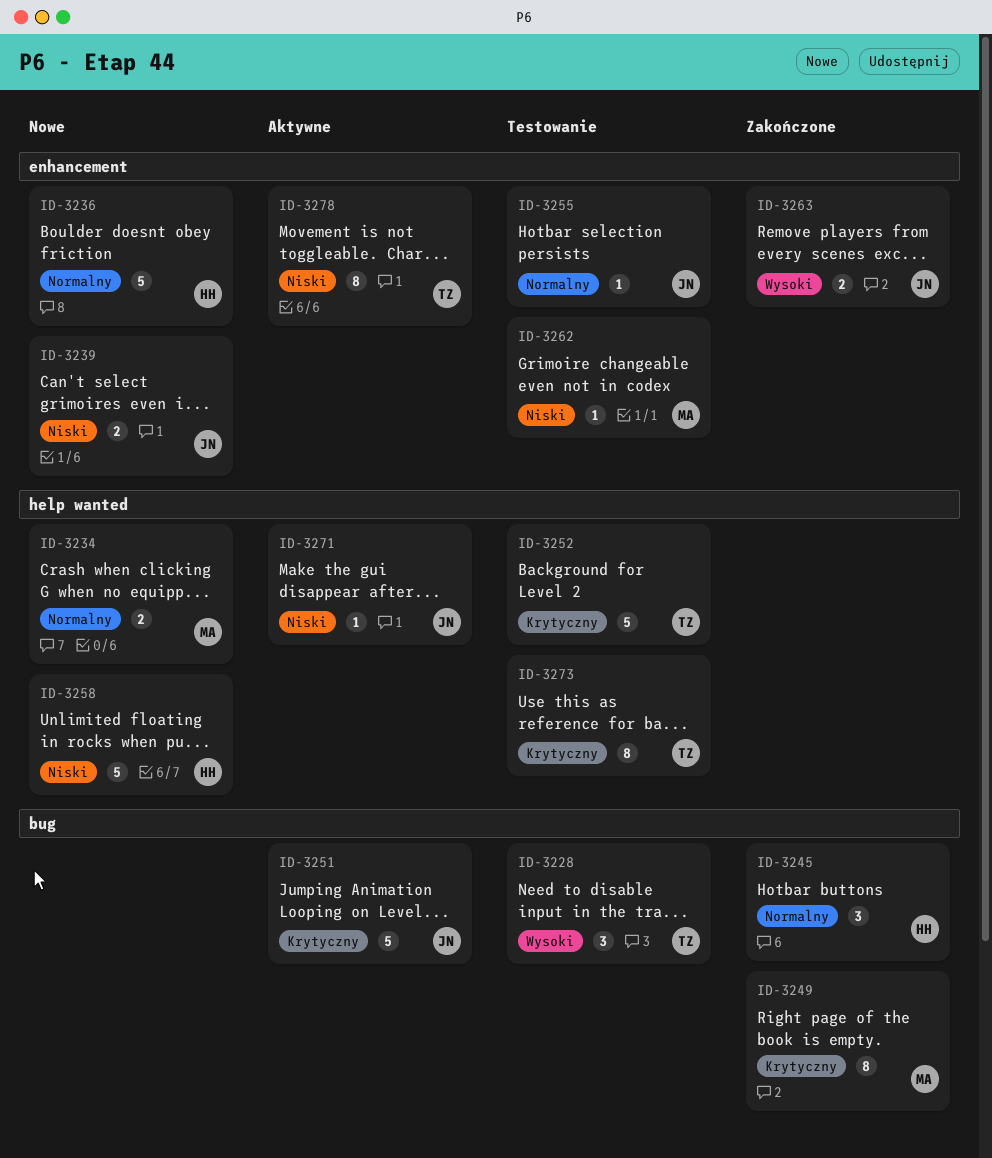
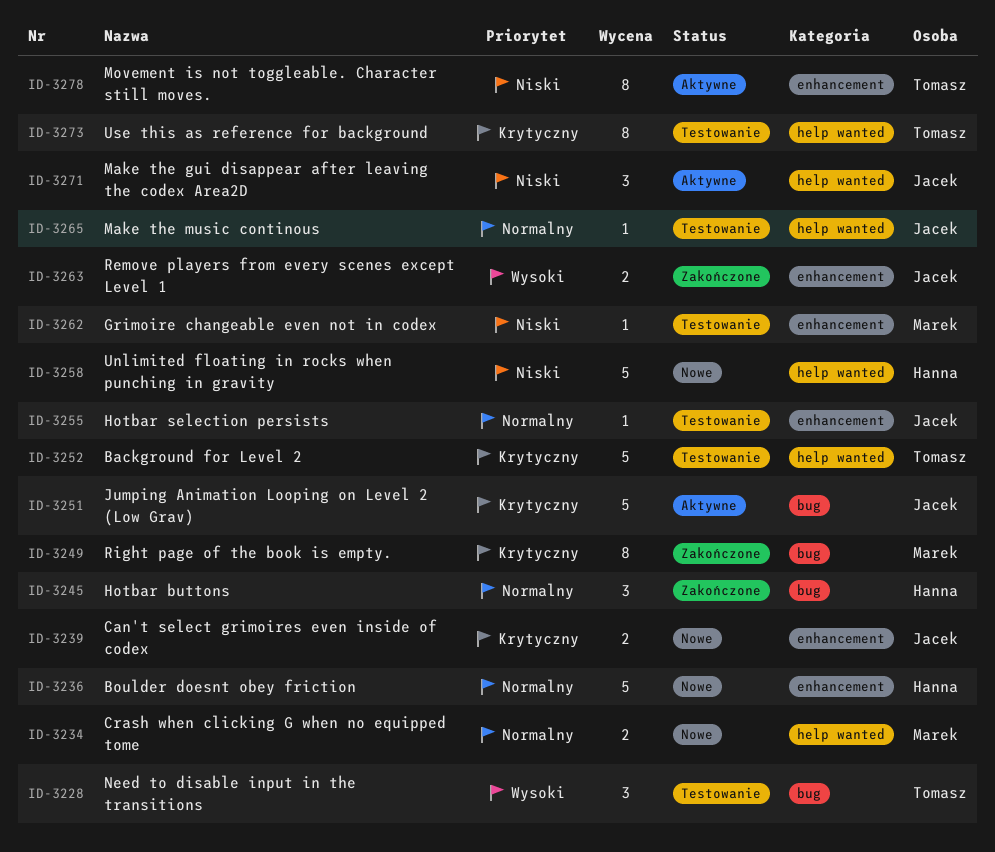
ID-3239, priority: Niski -> Krytyczny
ID-3265: none -> present
ID-3271, estimate: 1 -> 3

